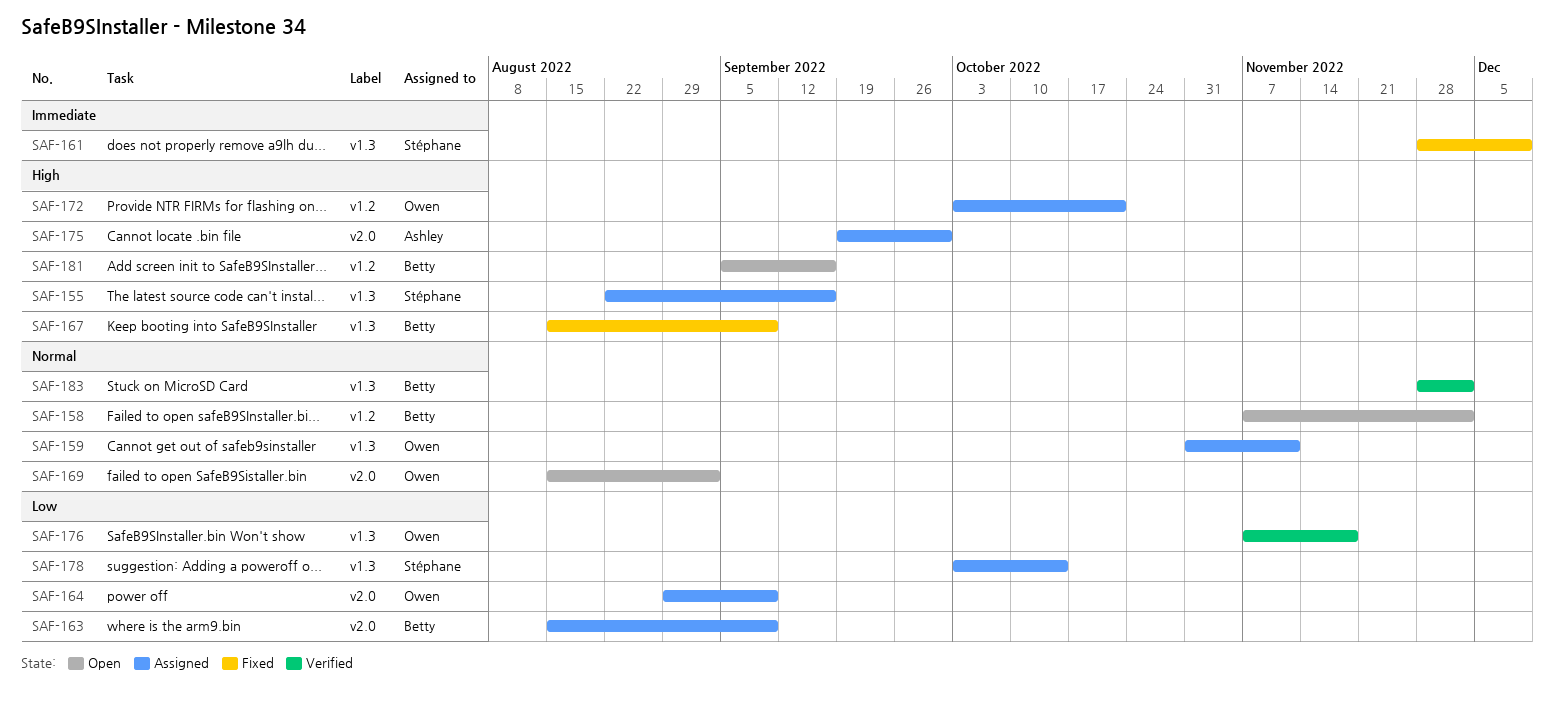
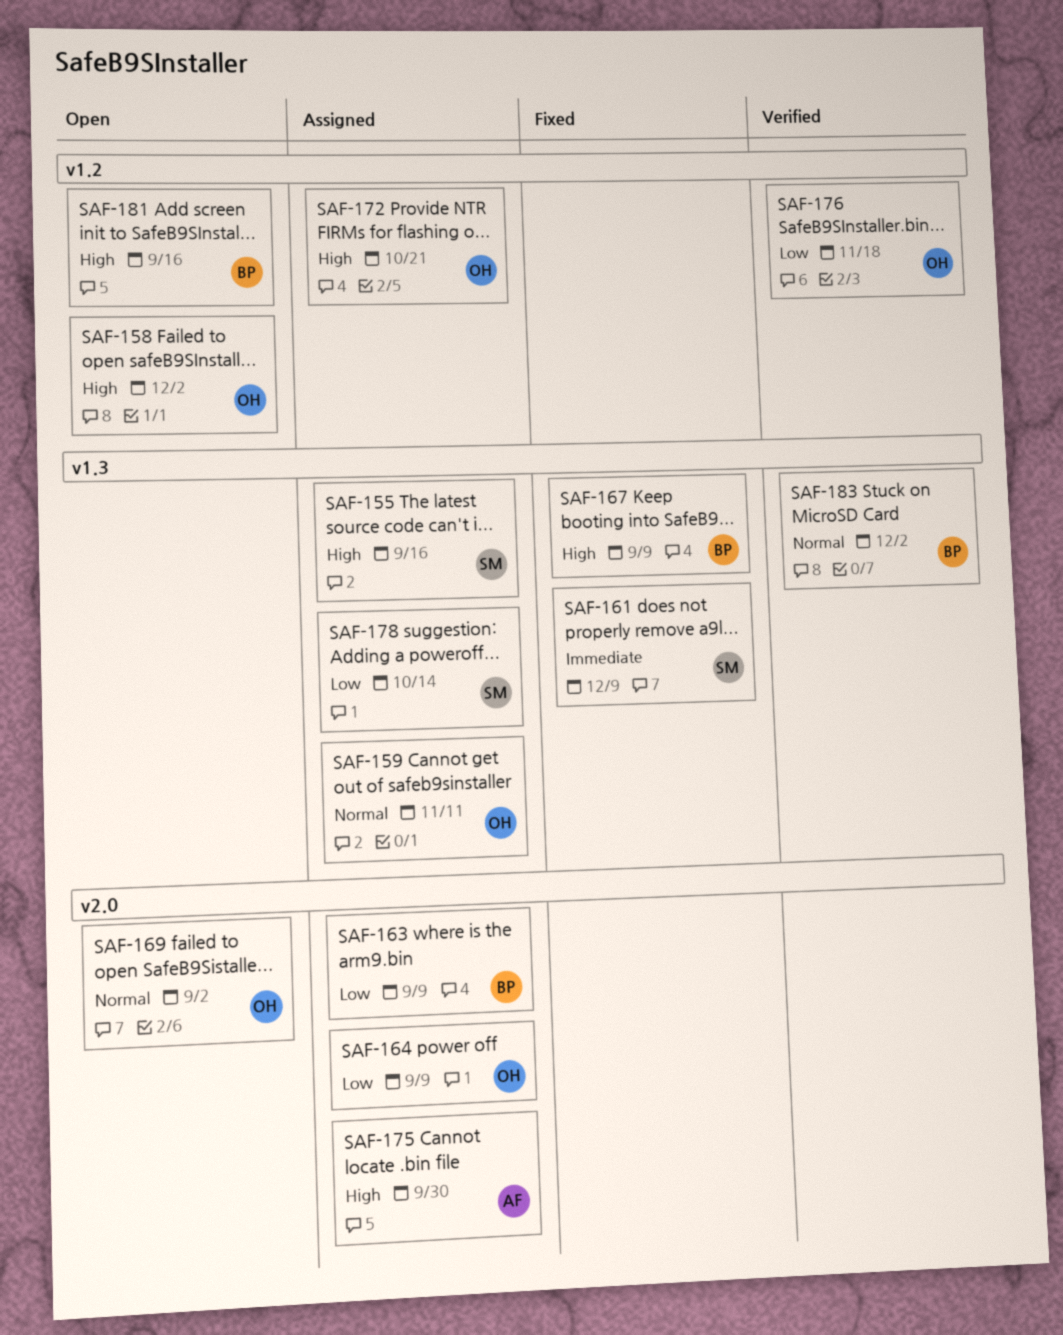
SAF-158, owner: Betty -> Owen
SAF-158, priority: Normal -> High
SAF-176, label: v1.3 -> v1.2

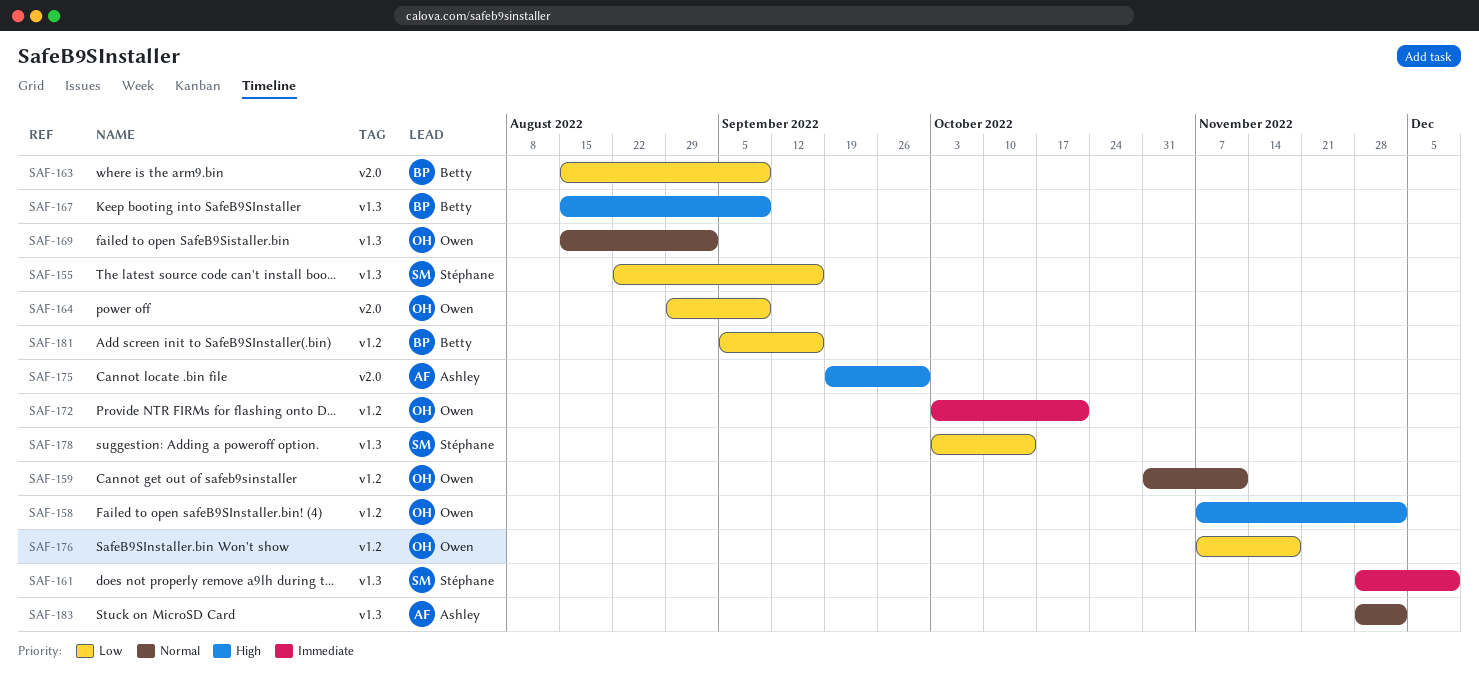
SAF-155, priority: High -> Low
SAF-159, label: v1.3 -> v1.2
SAF-169, label: v2.0 -> v1.3
SAF-172, priority: High -> Immediate
SAF-181, priority: High -> Low
SAF-183, owner: Betty -> Ashley

